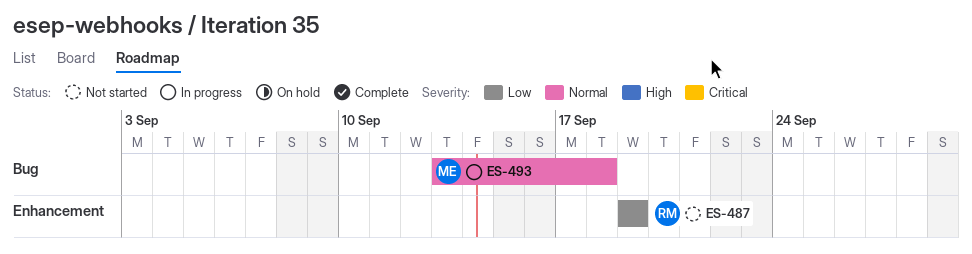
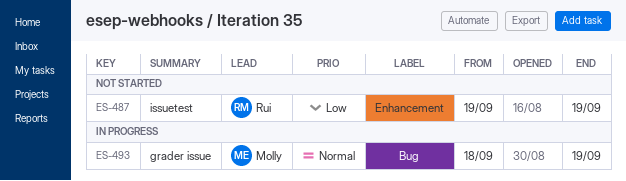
ES-493, start: Sep 13 -> Sep 18
ES-493, due: Sep 18 -> Sep 19

